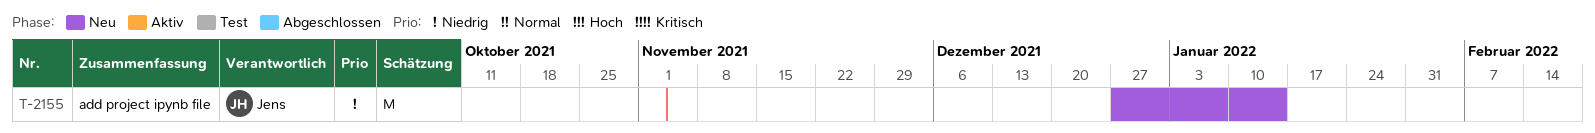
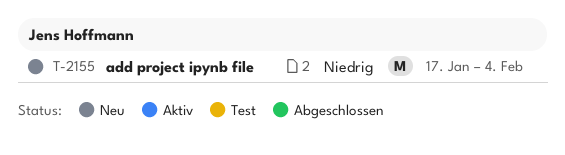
T-2155, start: Dec 27 -> Jan 17
T-2155, due: Jan 14 -> Feb 4

